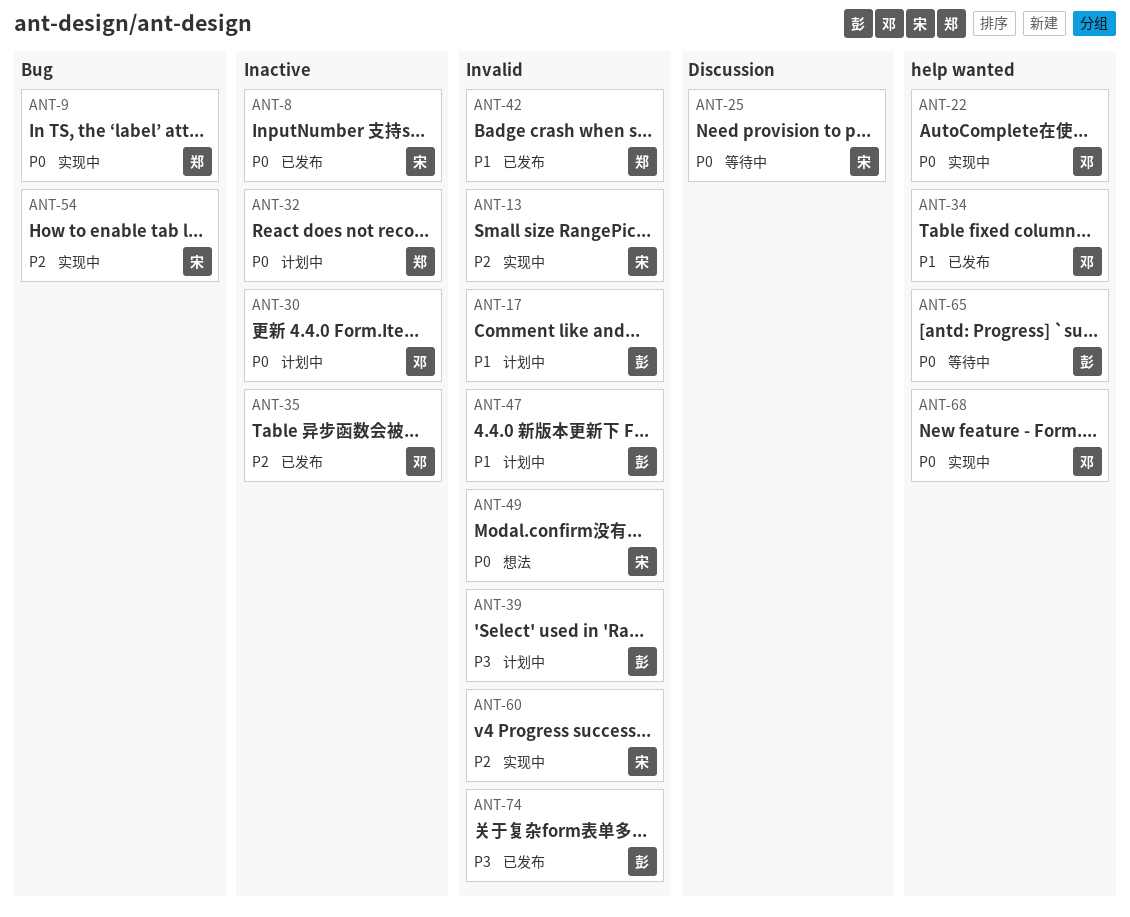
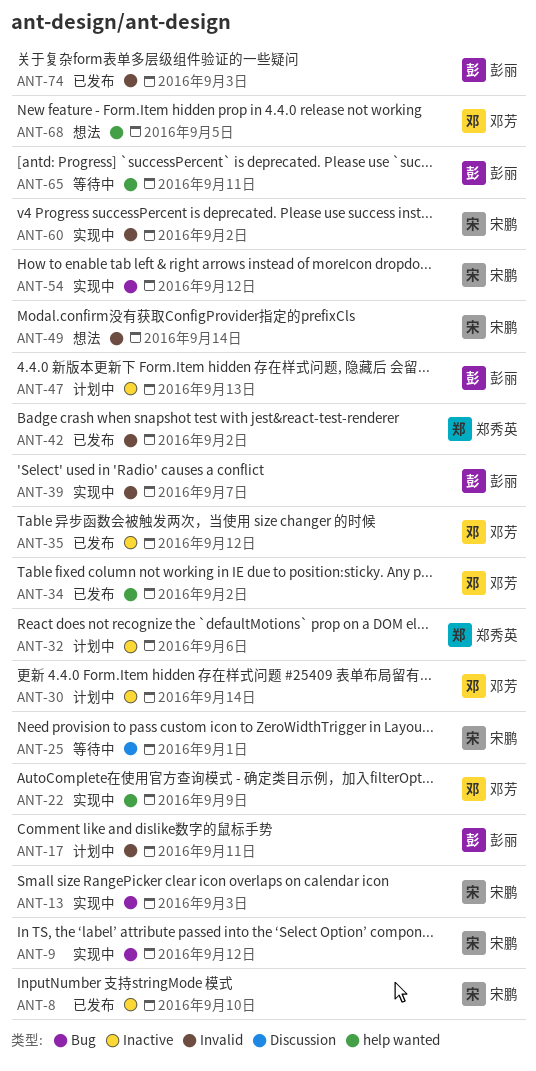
ANT-9, owner: 郑秀英 -> 宋鹏
ANT-13, label: Invalid -> Bug
ANT-39, status: 计划中 -> 实现中
ANT-47, label: Invalid -> Inactive
ANT-68, status: 实现中 -> 想法

